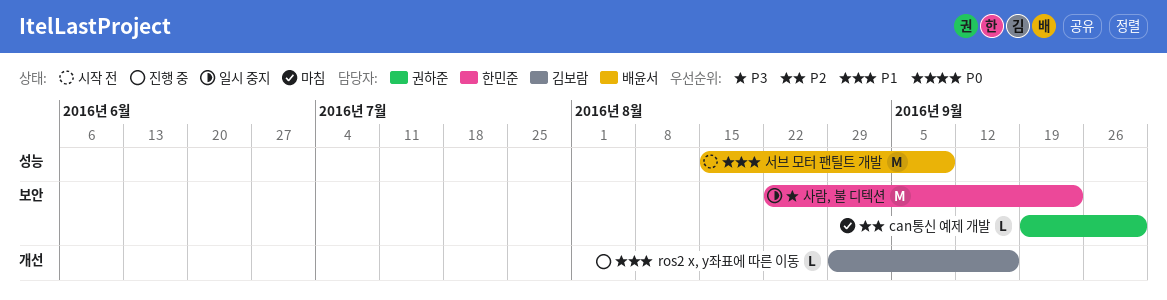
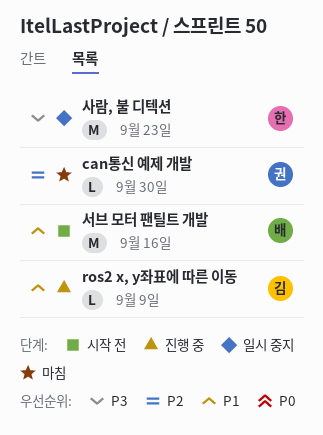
ros2 x, y좌표에 따른 이동, due: Sep 16 -> Sep 9
서브 모터 팬틸트 개발, due: Sep 9 -> Sep 16

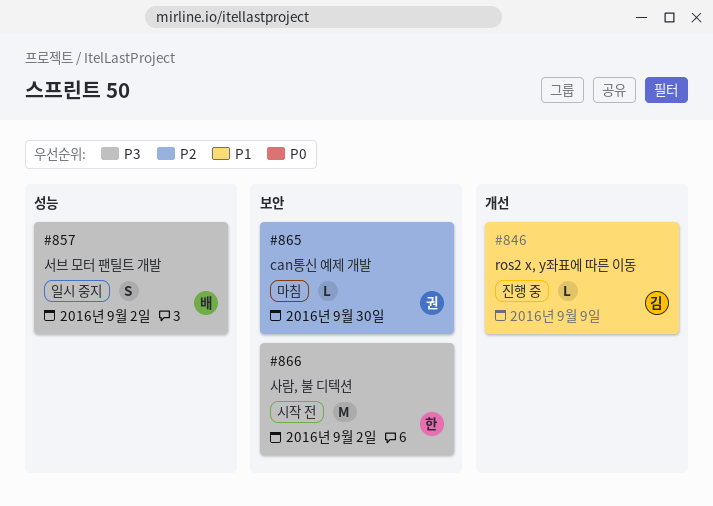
사람, 불 디텍션, status: 일시 중지 -> 시작 전
사람, 불 디텍션, due: Sep 23 -> Sep 2
서브 모터 팬틸트 개발, status: 시작 전 -> 일시 중지
서브 모터 팬틸트 개발, priority: P1 -> P3
서브 모터 팬틸트 개발, estimate: M -> S
서브 모터 팬틸트 개발, due: Sep 16 -> Sep 2

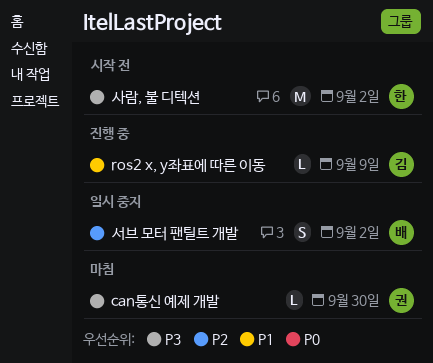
can통신 예제 개발, priority: P2 -> P3
서브 모터 팬틸트 개발, priority: P3 -> P2

